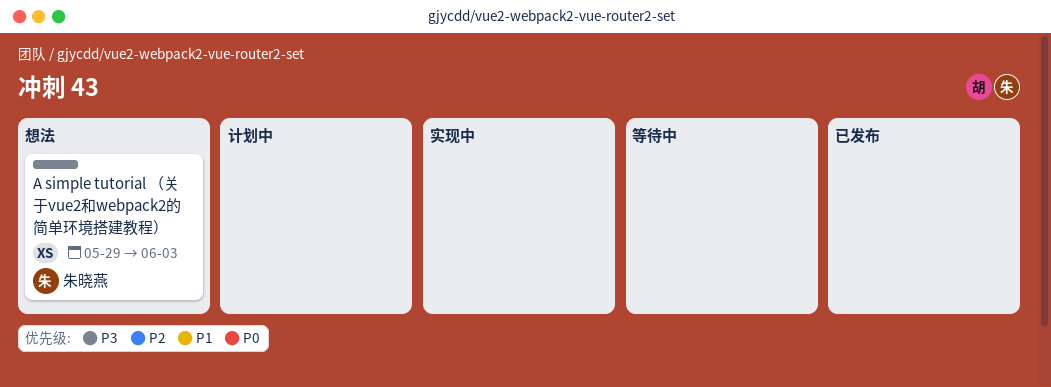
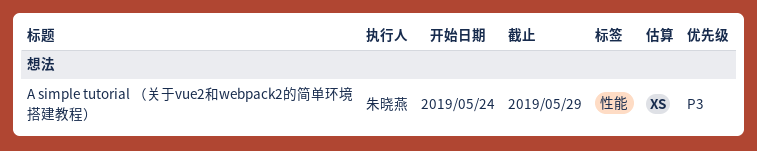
A simple tutorial （关于vue2和webpack2的简单环境搭建教程）, start: May 29 -> May 24
A simple tutorial （关于vue2和webpack2的简单环境搭建教程）, due: Jun 3 -> May 29

